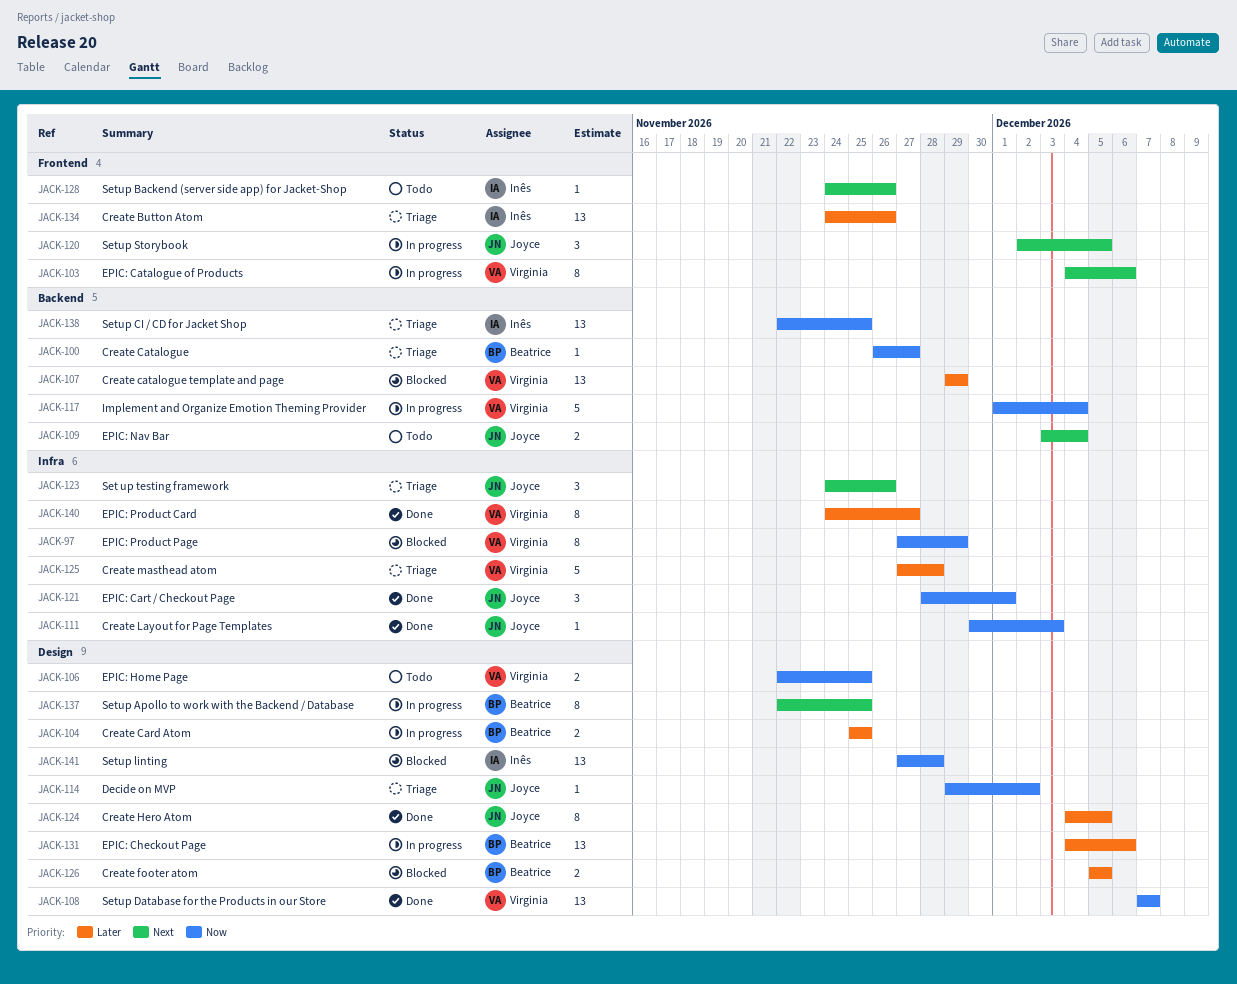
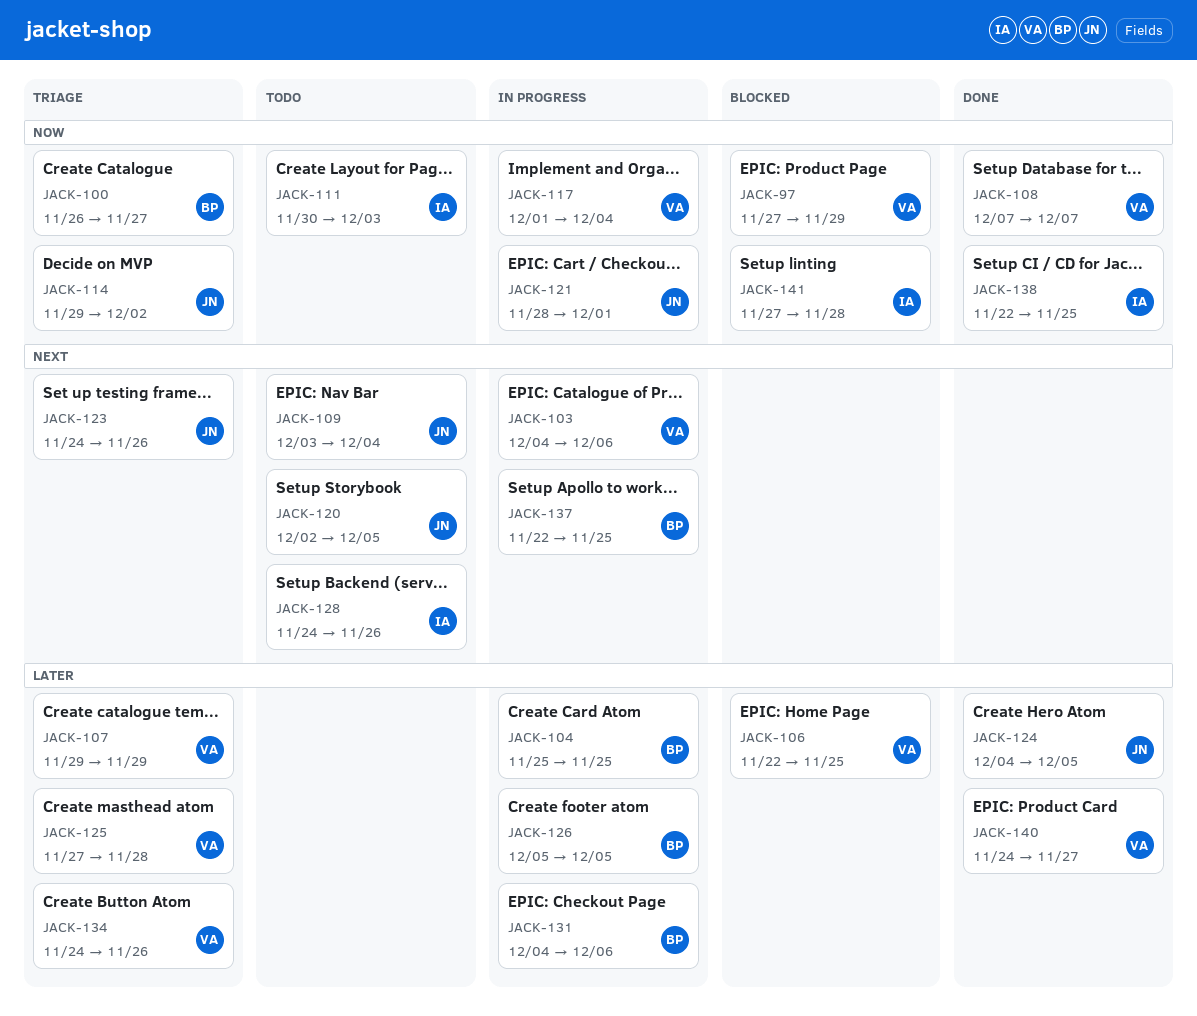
JACK-106, status: Todo -> Blocked
JACK-106, priority: Now -> Later
JACK-107, status: Blocked -> Triage
JACK-111, status: Done -> Todo
JACK-111, owner: Joyce -> Inês
JACK-120, status: In progress -> Todo
JACK-121, status: Done -> In progress
JACK-126, status: Blocked -> In progress
JACK-134, owner: Inês -> Virginia
JACK-138, status: Triage -> Done

